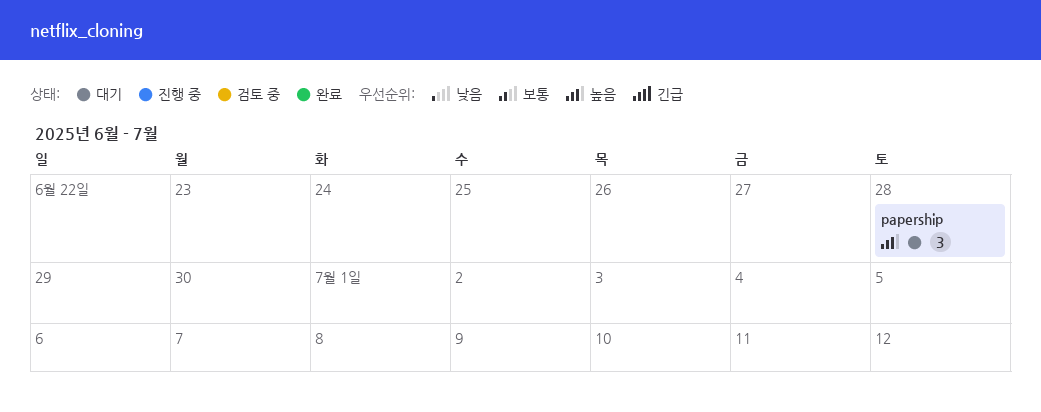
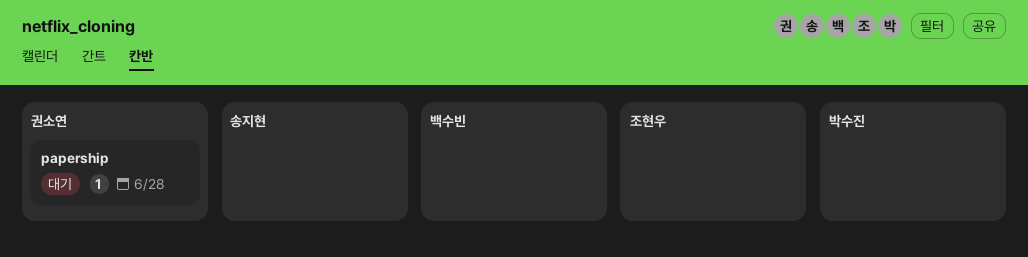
papership, estimate: 3 -> 1

